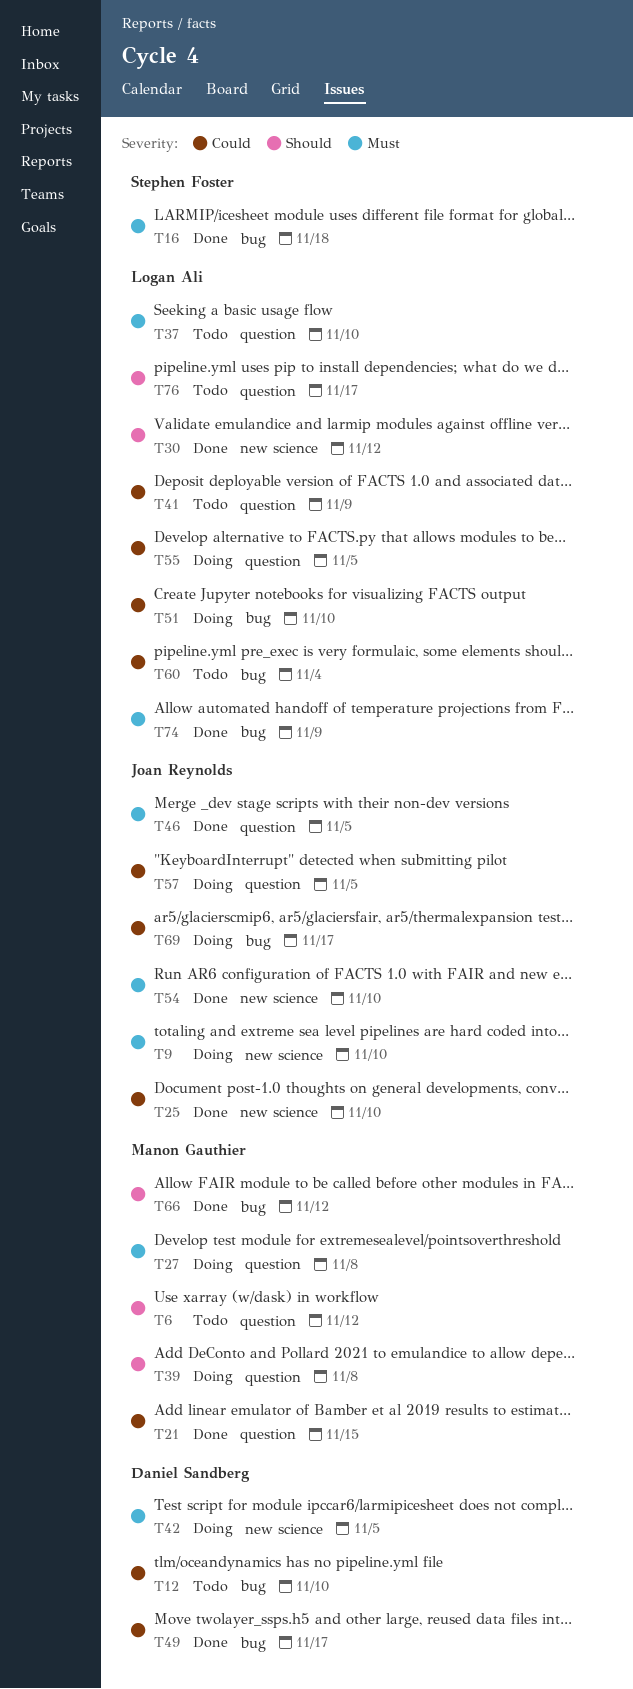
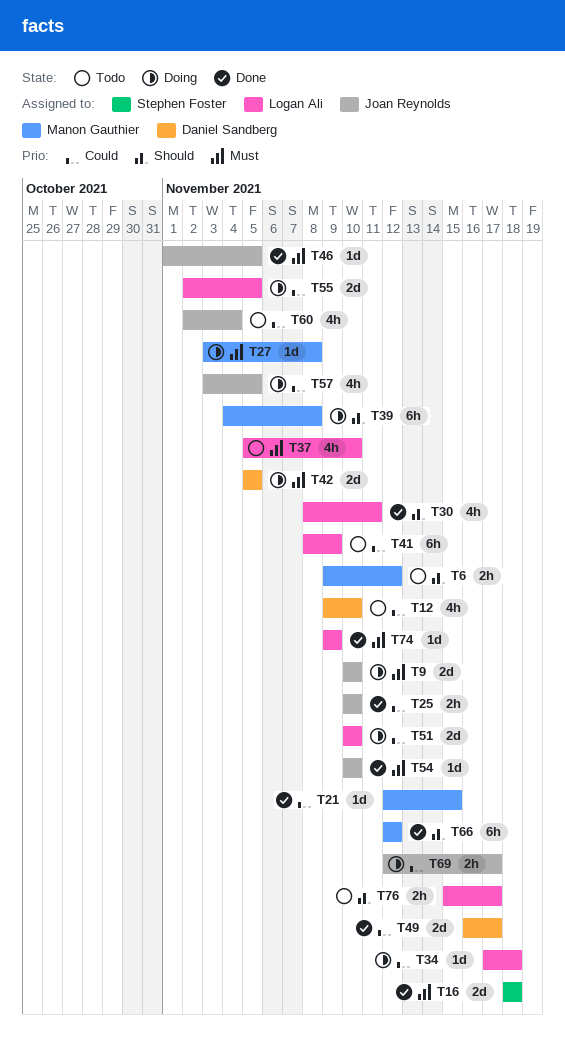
T30, due: Nov 12 -> Nov 11
T34: none -> present
T60, owner: Logan Ali -> Joan Reynolds

